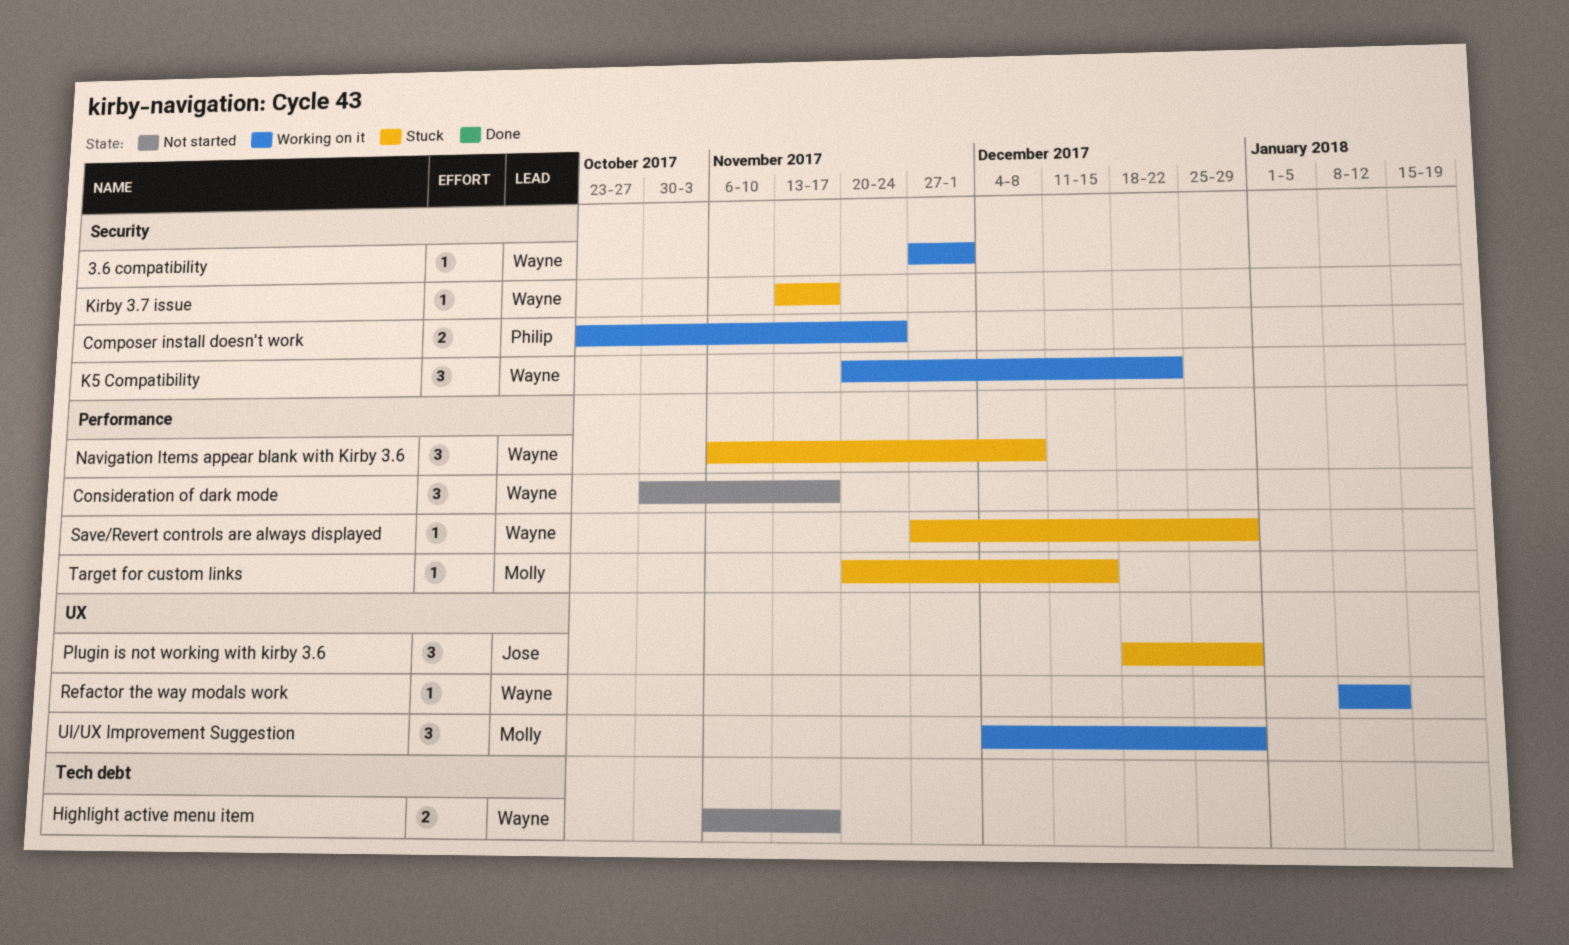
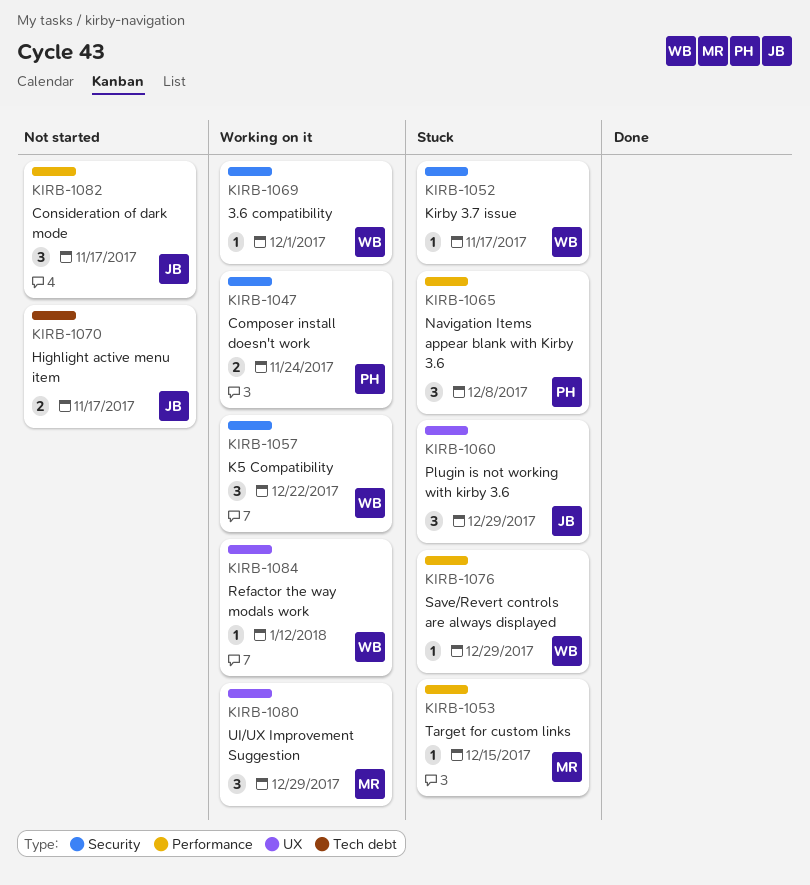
Consideration of dark mode, owner: Wayne -> Jose
Highlight active menu item, owner: Wayne -> Jose
Navigation Items appear blank with Kirby 3.6, owner: Wayne -> Philip

